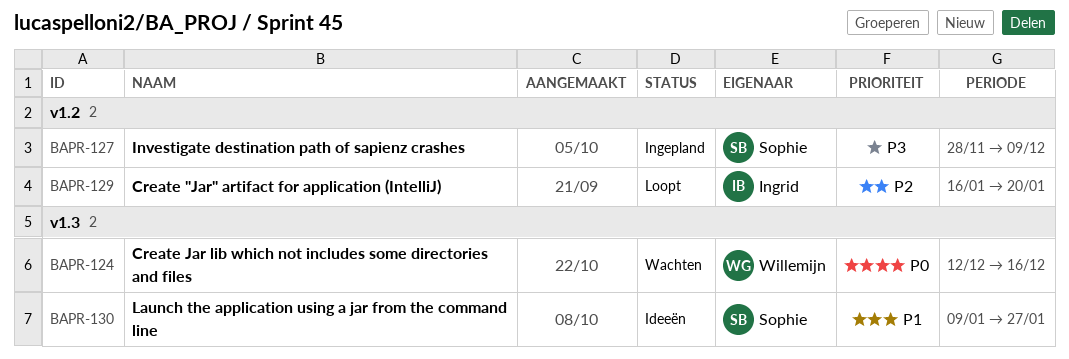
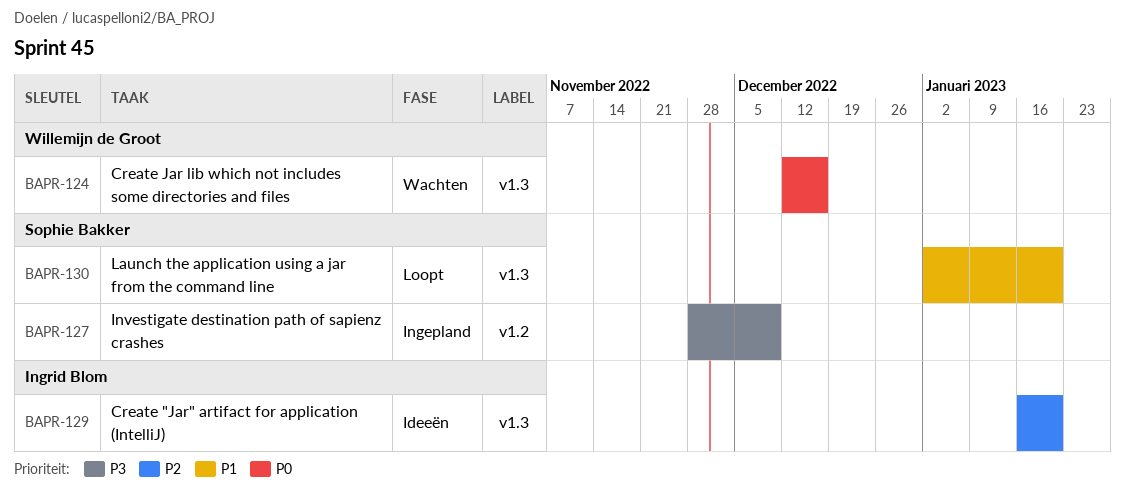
BAPR-129, status: Loopt -> Ideeën
BAPR-129, label: v1.2 -> v1.3
BAPR-130, status: Ideeën -> Loopt
BAPR-130, start: Jan 9 -> Jan 2
BAPR-130, due: Jan 27 -> Jan 20

